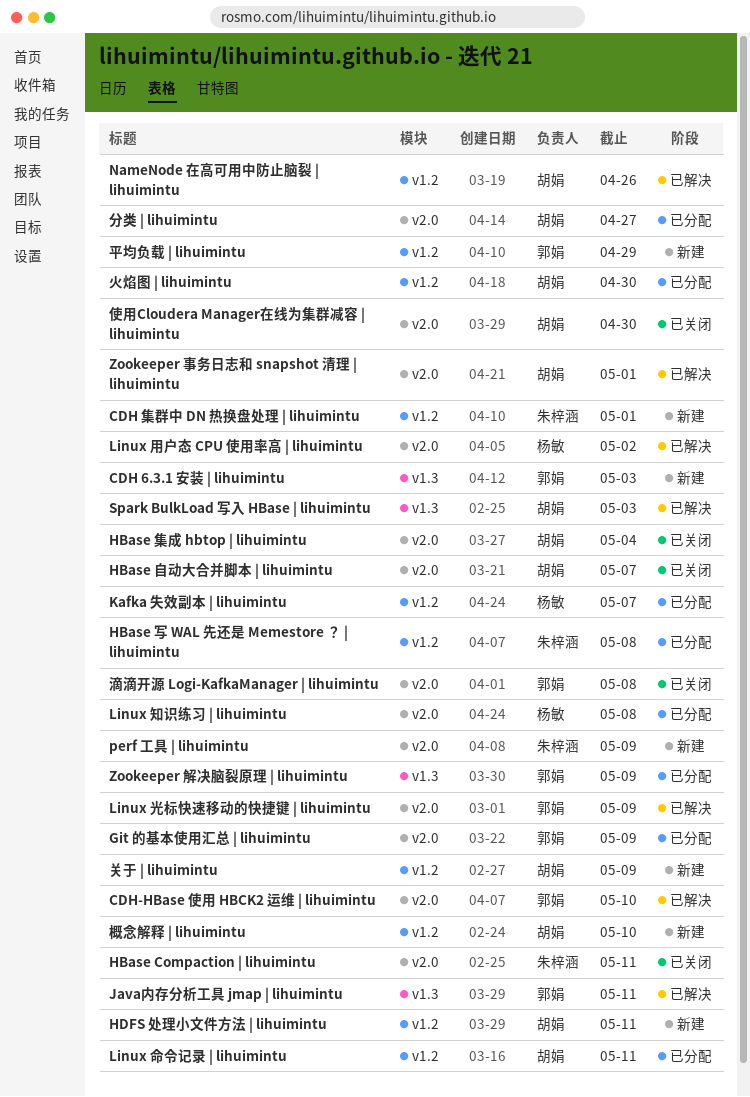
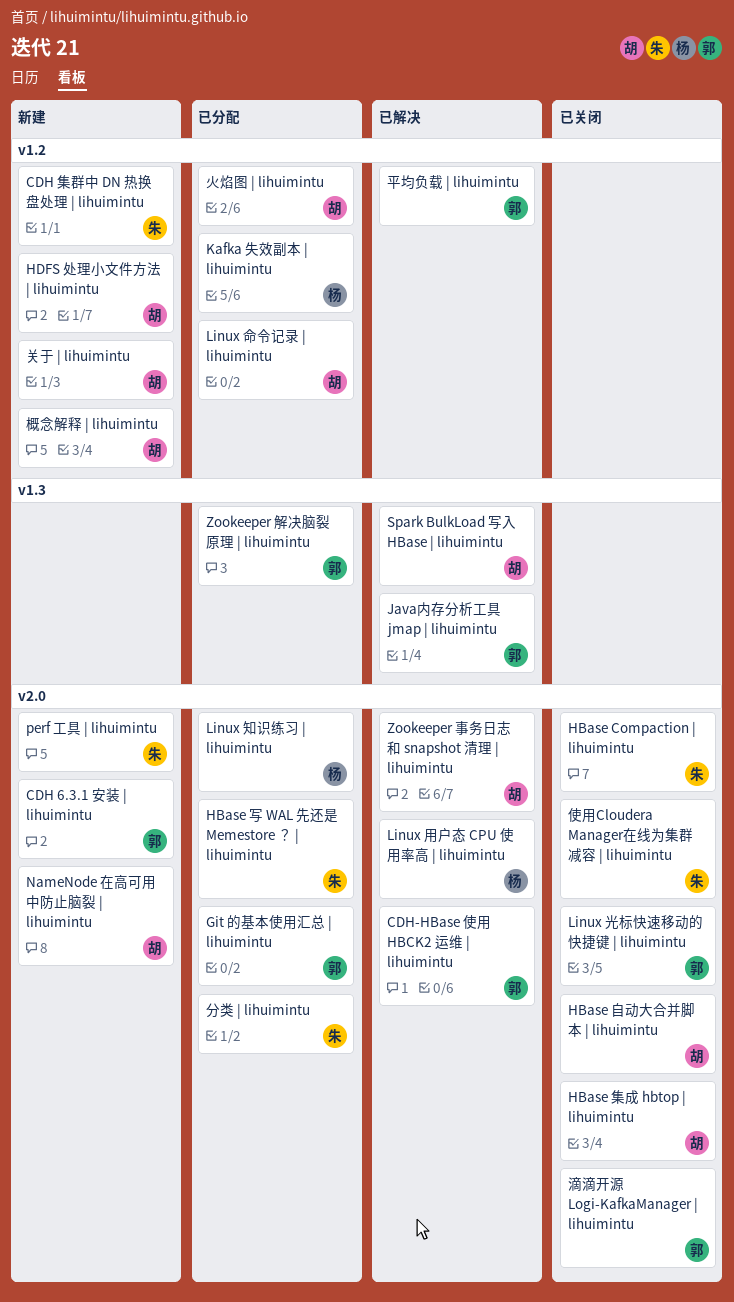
CDH 6.3.1 安装 | lihuimintu, label: v1.3 -> v2.0
HBase 写 WAL 先还是 Memestore ？ | lihuimintu, label: v1.2 -> v2.0
Linux 光标快速移动的快捷键 | lihuimintu, status: 已解决 -> 已关闭
NameNode 在高可用中防止脑裂 | lihuimintu, status: 已解决 -> 新建
NameNode 在高可用中防止脑裂 | lihuimintu, label: v1.2 -> v2.0
使用Cloudera Manager在线为集群减容 | lihuimintu, owner: 胡娟 -> 朱梓涵
分类 | lihuimintu, owner: 胡娟 -> 朱梓涵
平均负载 | lihuimintu, status: 新建 -> 已解决

